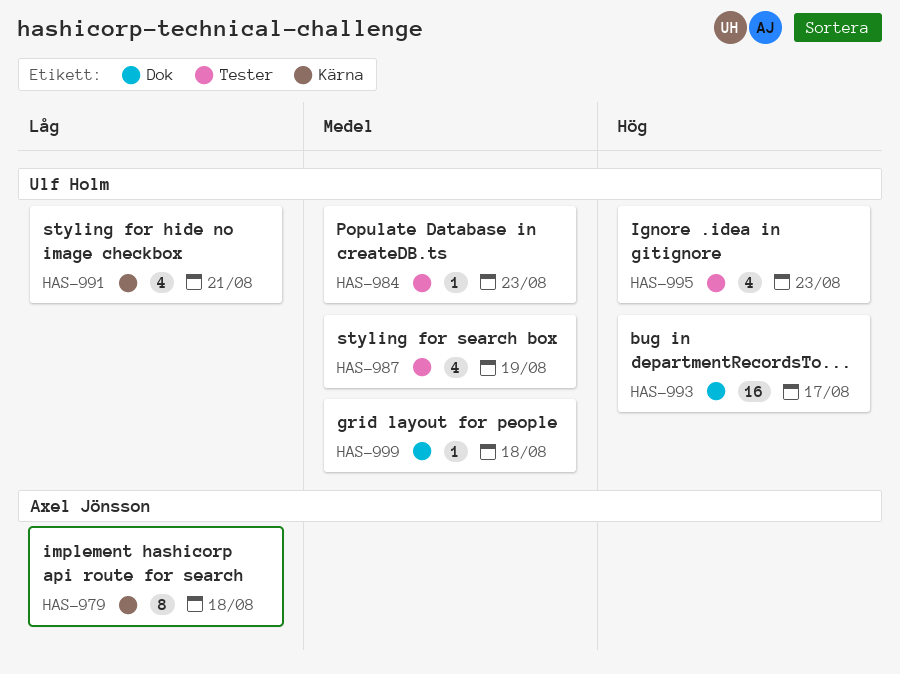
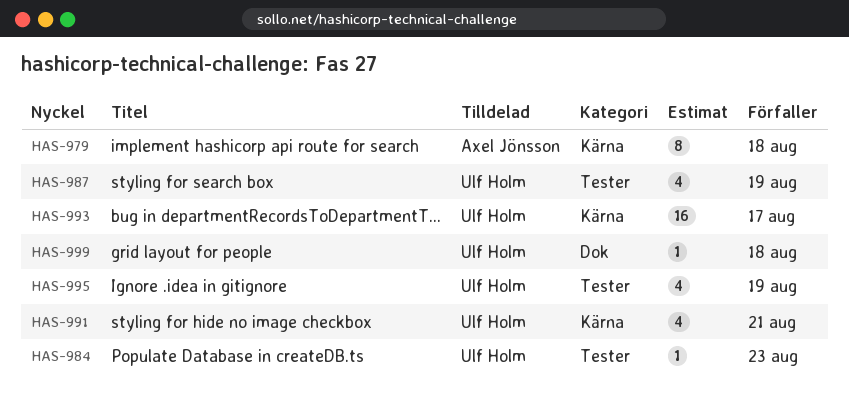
HAS-993, label: Dok -> Kärna
HAS-995, due: Aug 23 -> Aug 19

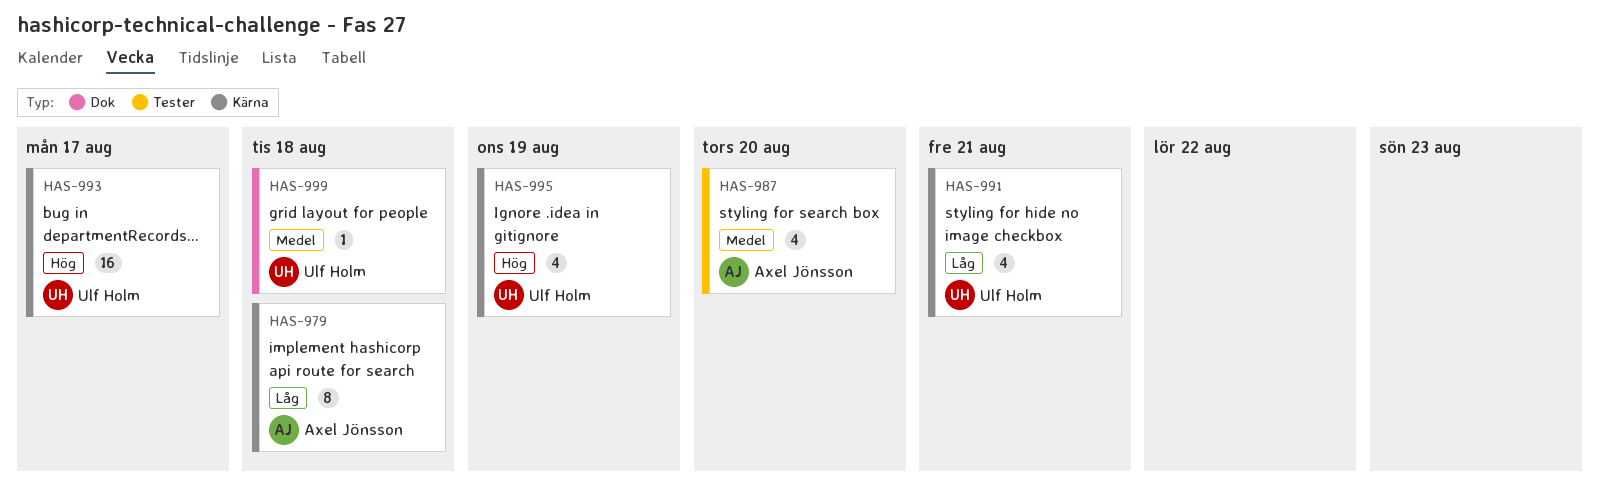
HAS-984: present -> none
HAS-987, owner: Ulf Holm -> Axel Jönsson
HAS-987, due: Aug 19 -> Aug 20
HAS-995, label: Tester -> Kärna

